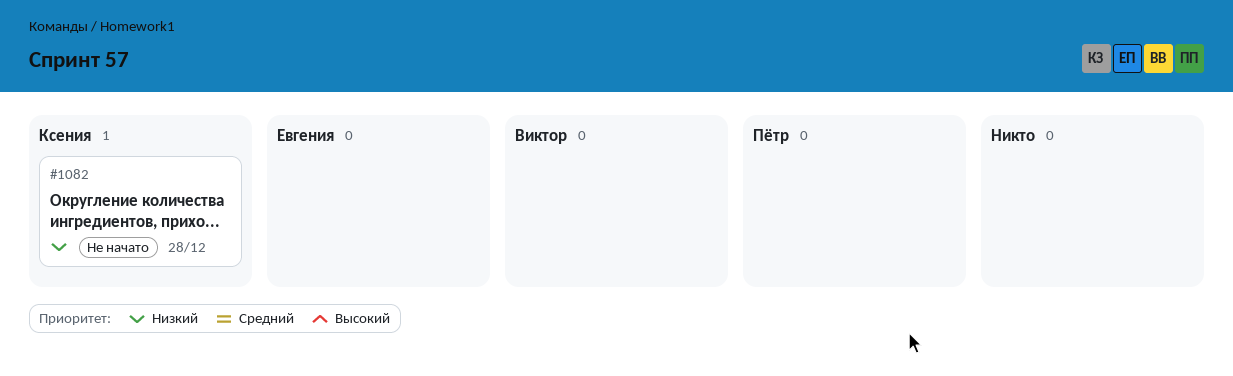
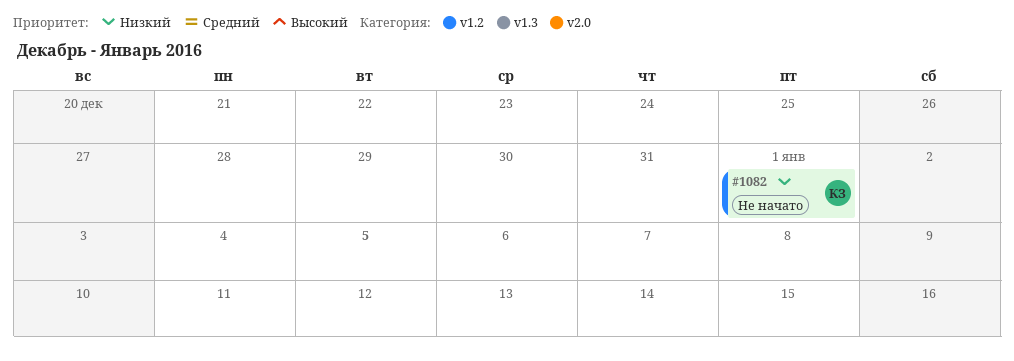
#1082, due: Dec 28 -> Jan 1

